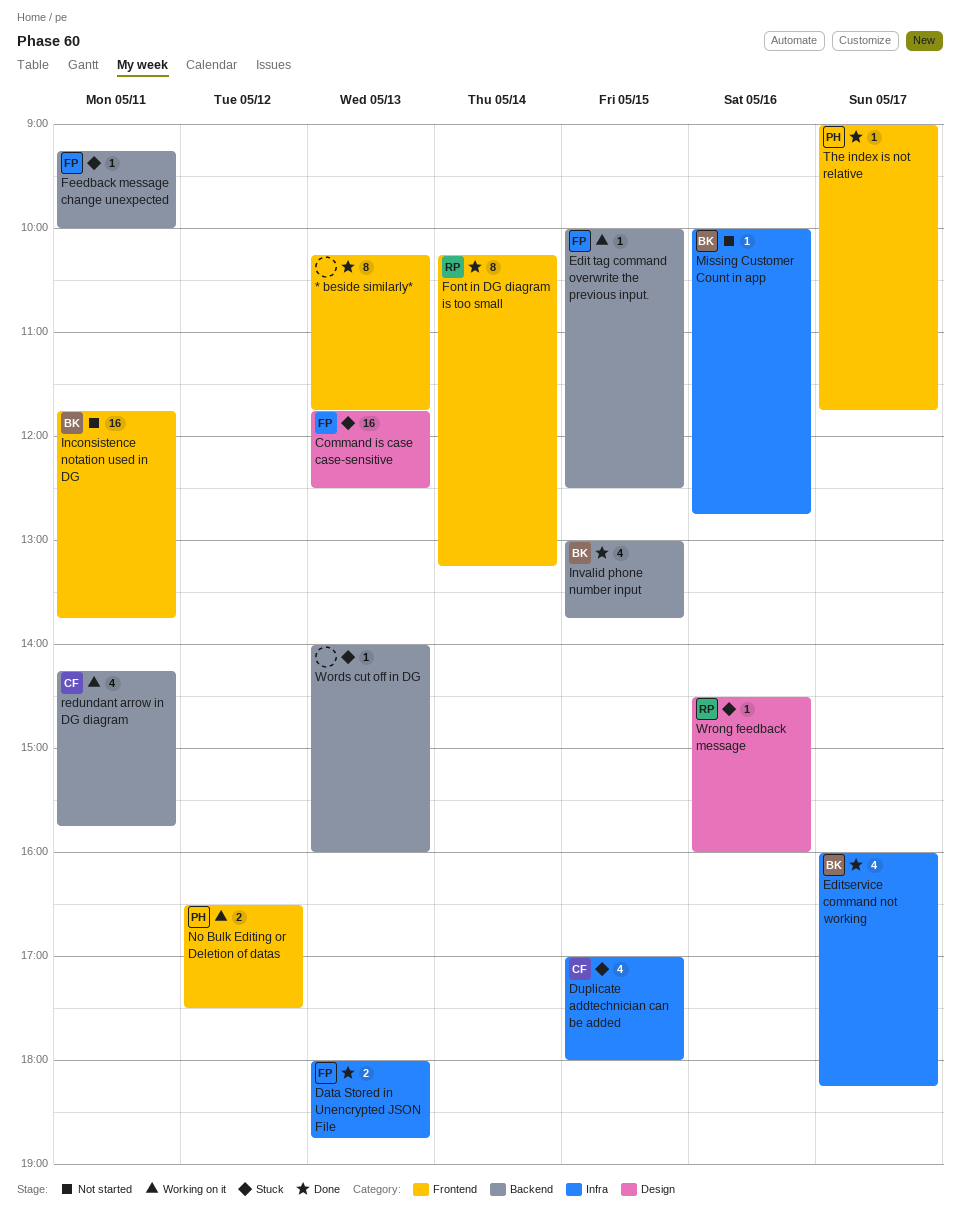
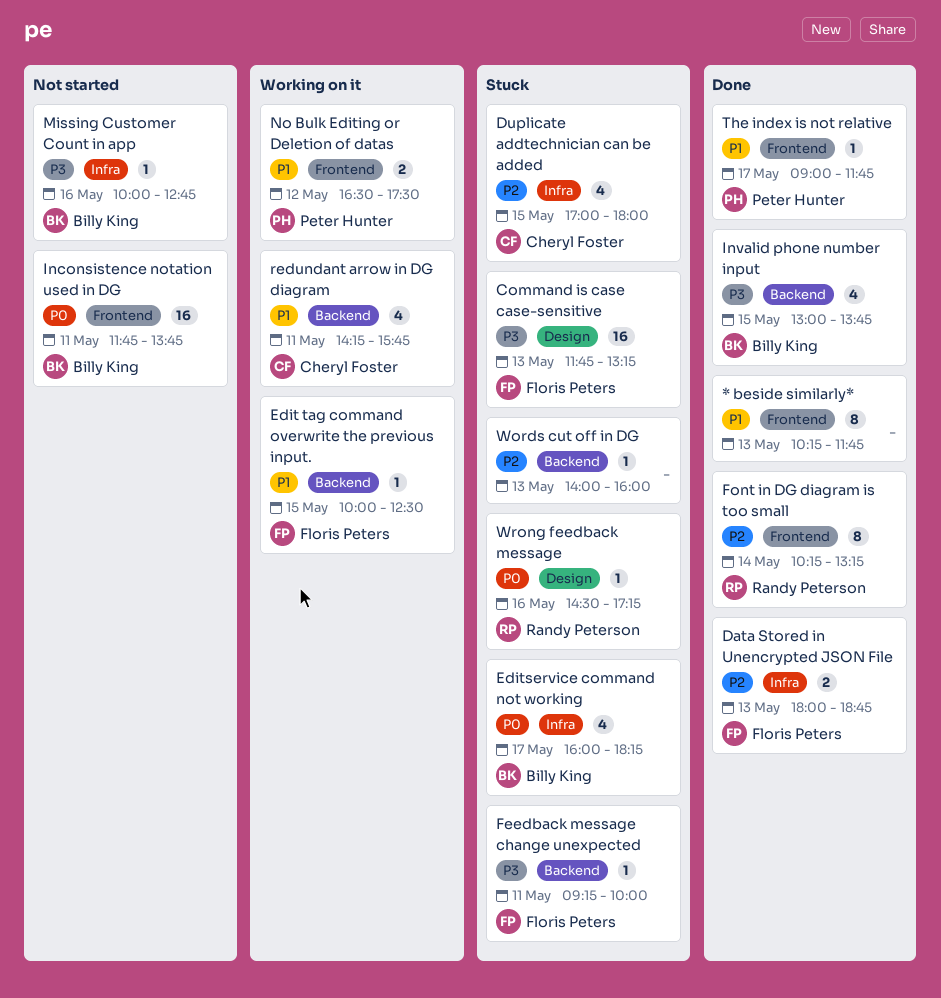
Command is case case-sensitive, ends: 12:30 -> 13:15
Editservice command not working, status: Done -> Stuck
Wrong feedback message, ends: 16:00 -> 17:15

